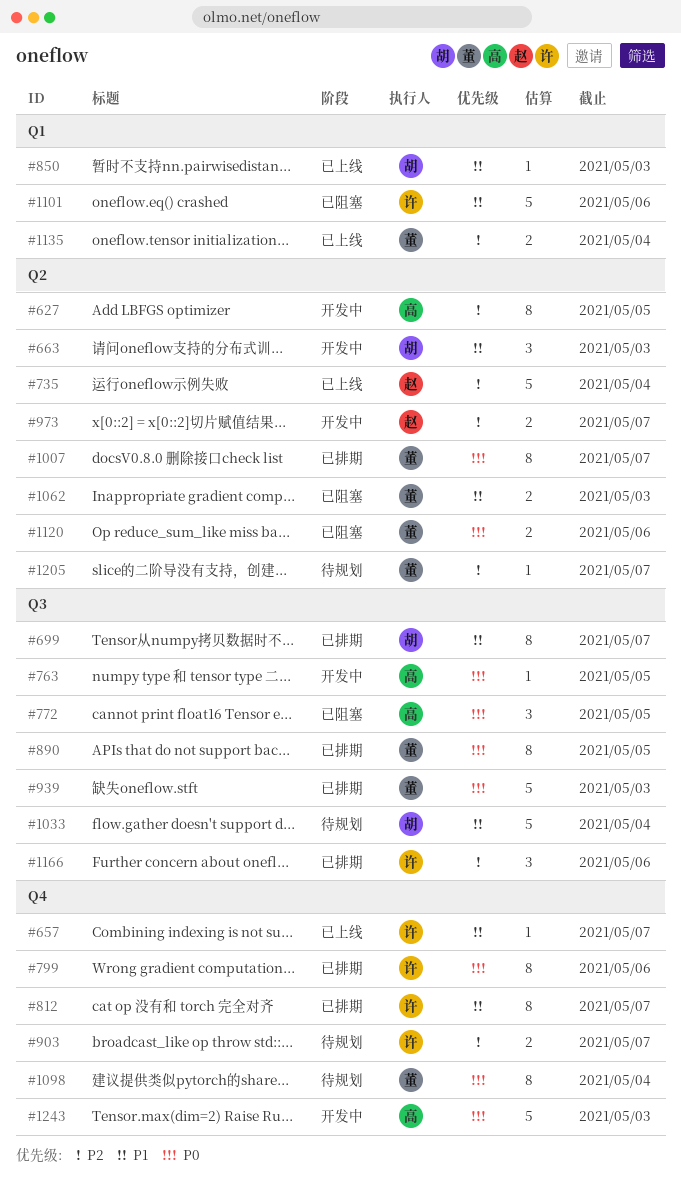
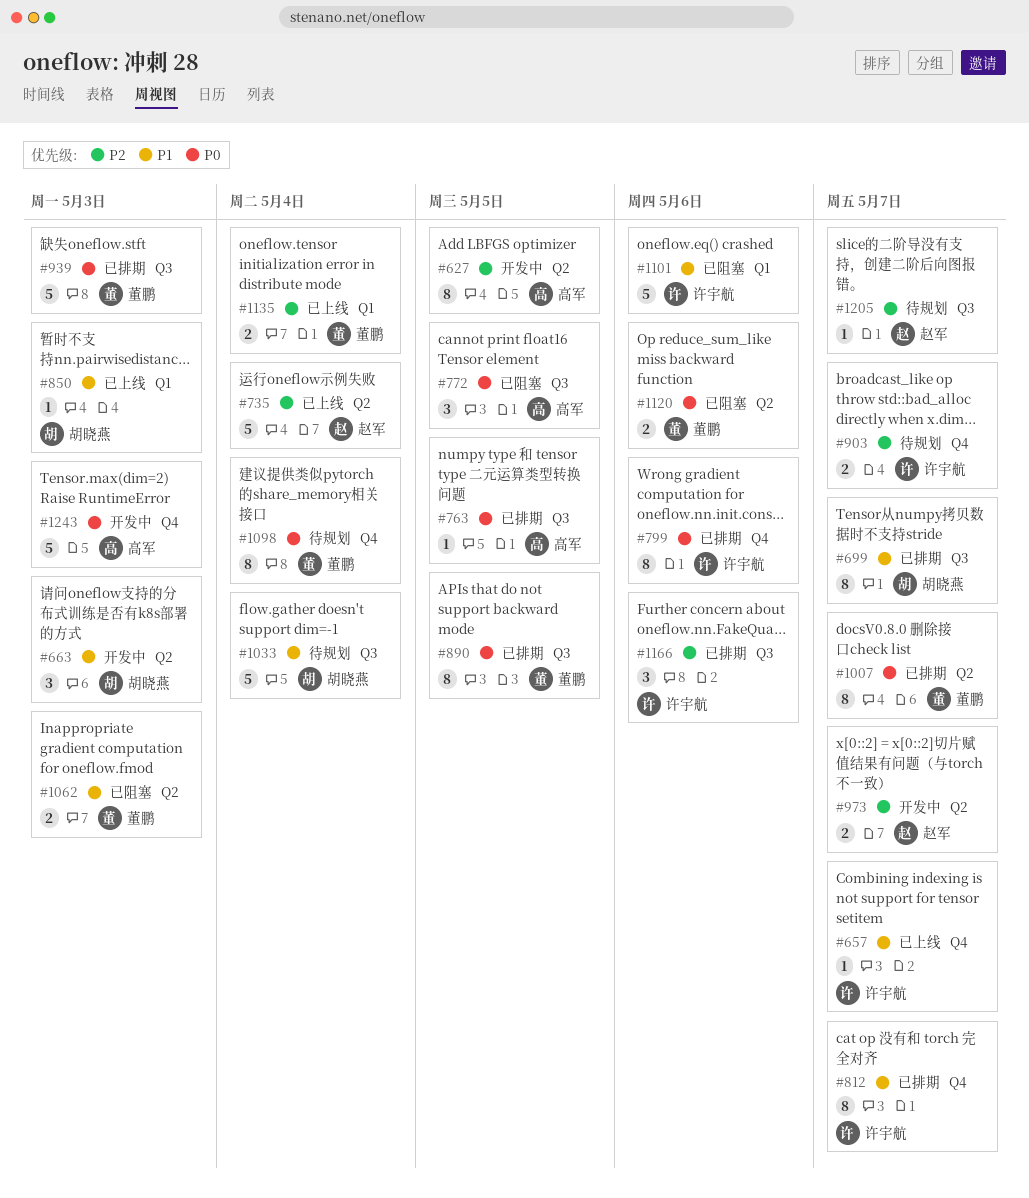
#763, status: 开发中 -> 已排期
#1205, owner: 董鹏 -> 赵军
#1205, label: Q2 -> Q3

